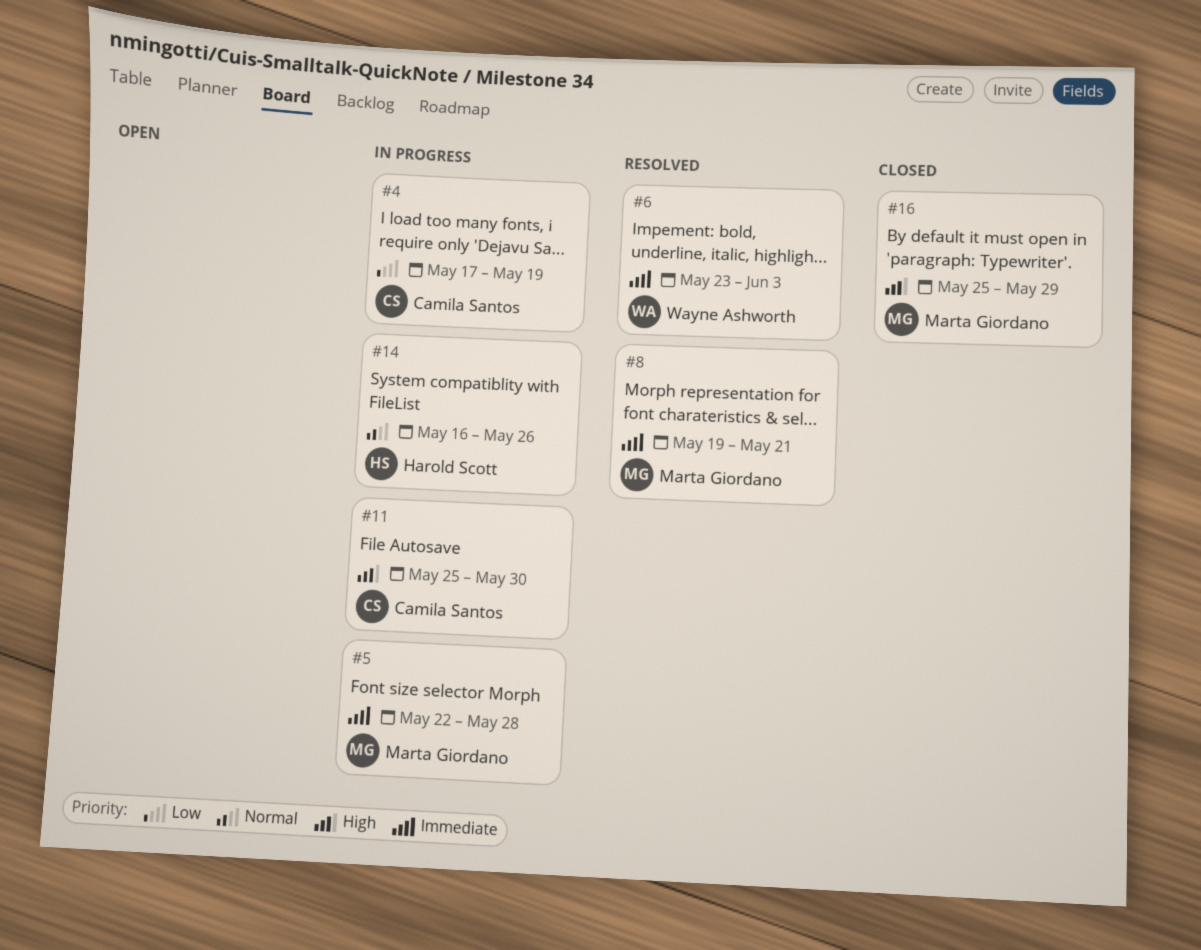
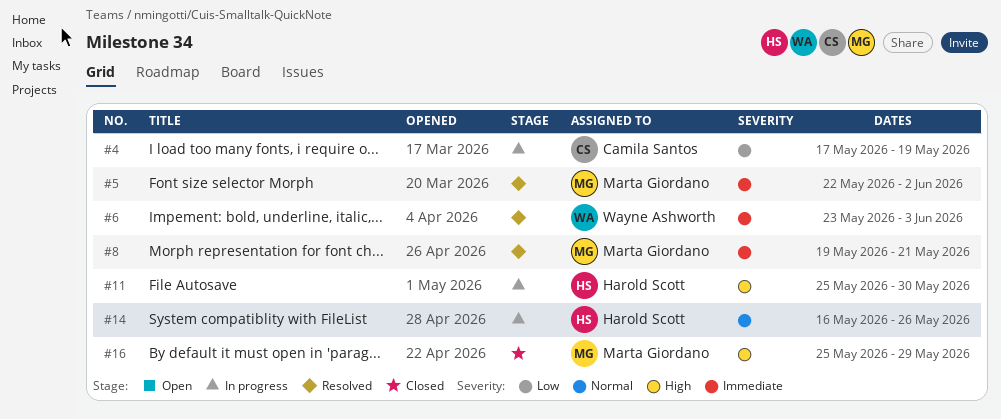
#5, status: In progress -> Resolved
#5, due: May 28 -> Jun 2
#11, owner: Camila Santos -> Harold Scott

